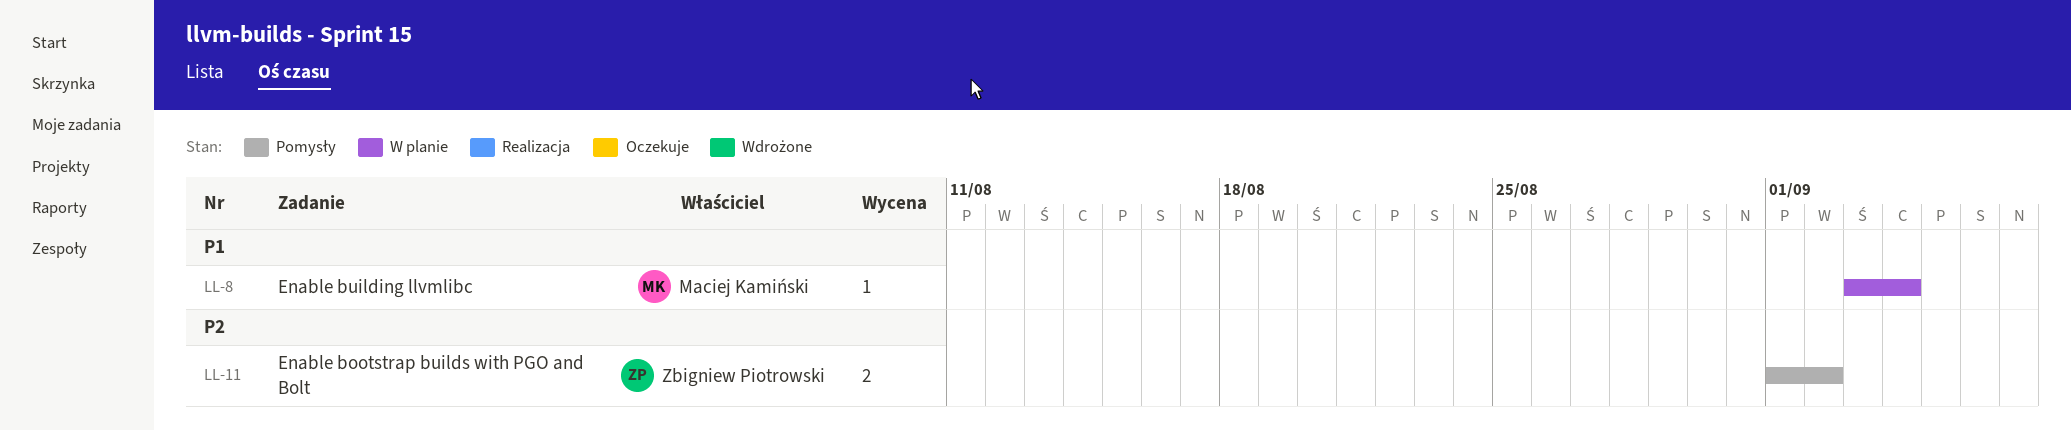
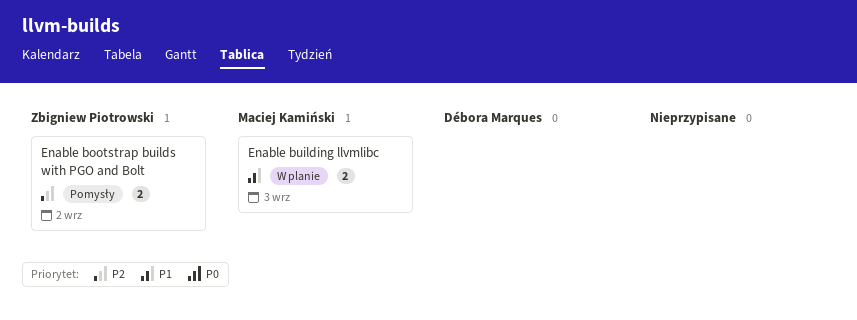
Enable building llvmlibc, estimate: 1 -> 2
Enable building llvmlibc, due: Sep 4 -> Sep 3

